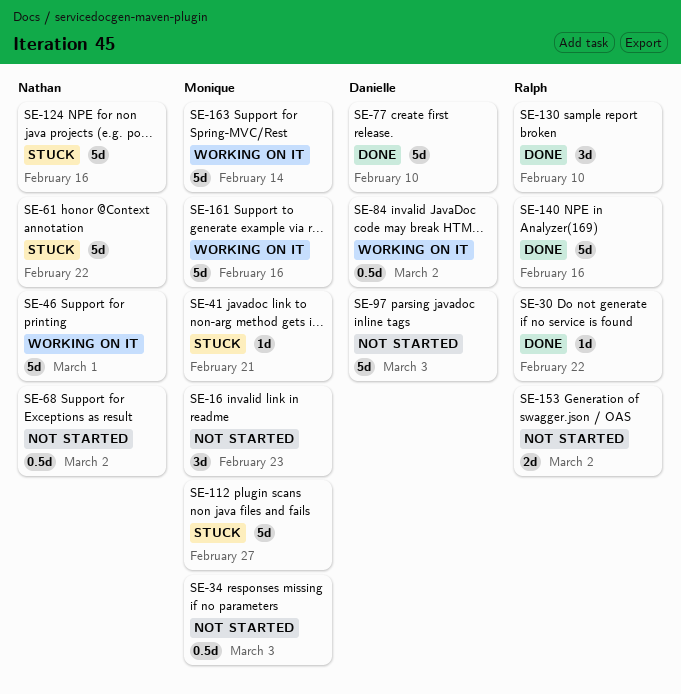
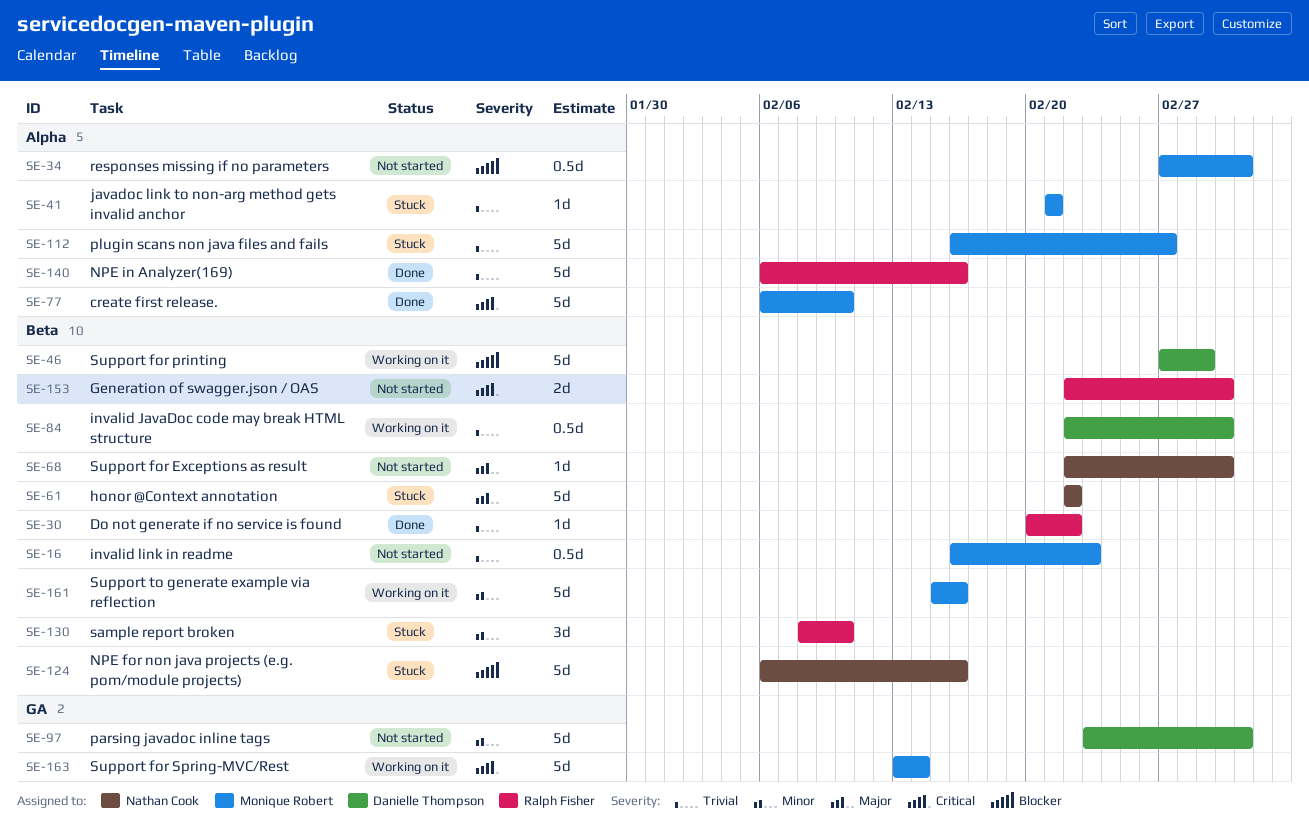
SE-16, estimate: 3d -> 0.5d
SE-46, owner: Nathan Cook -> Danielle Thompson
SE-68, estimate: 0.5d -> 1d
SE-77, owner: Danielle Thompson -> Monique Robert
SE-130, status: Done -> Stuck

